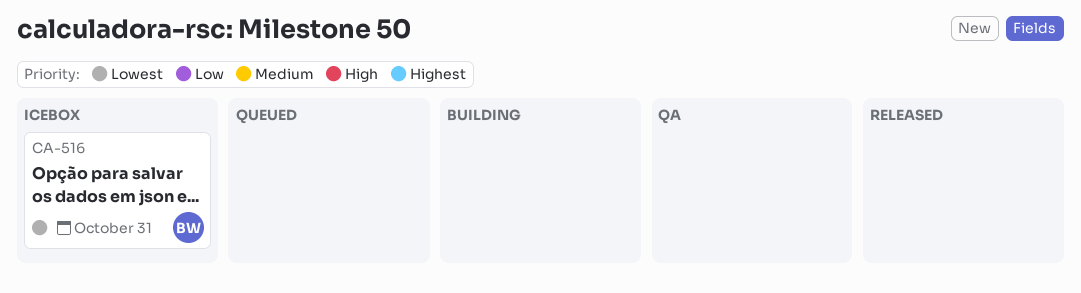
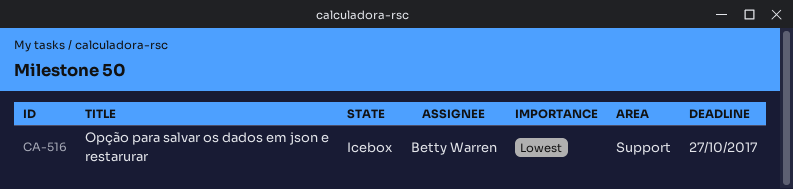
CA-516, due: Oct 31 -> Oct 27

